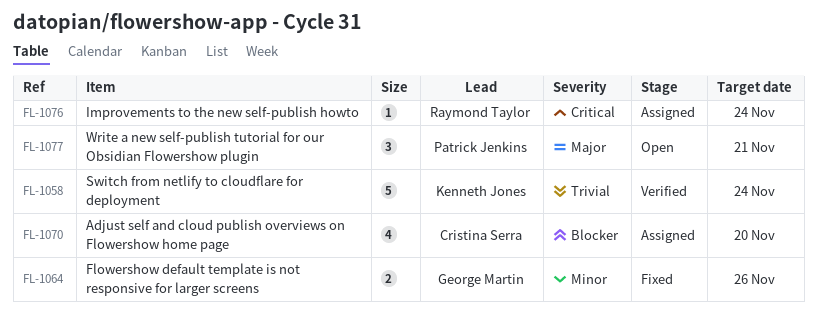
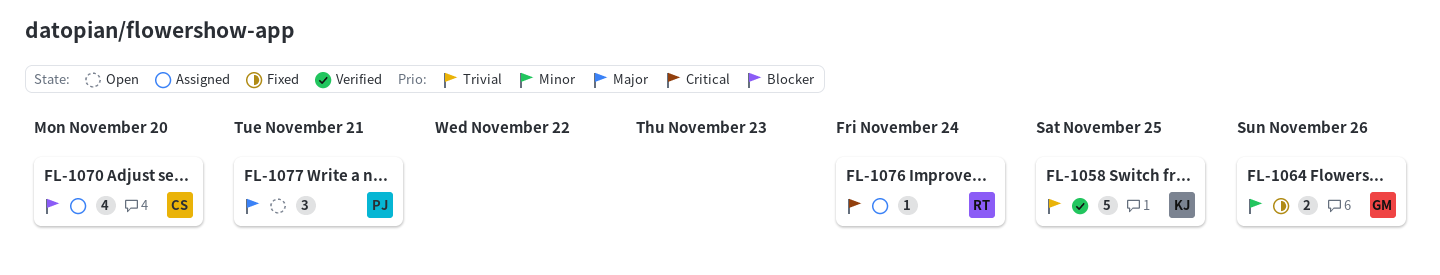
FL-1058, due: Nov 24 -> Nov 25

